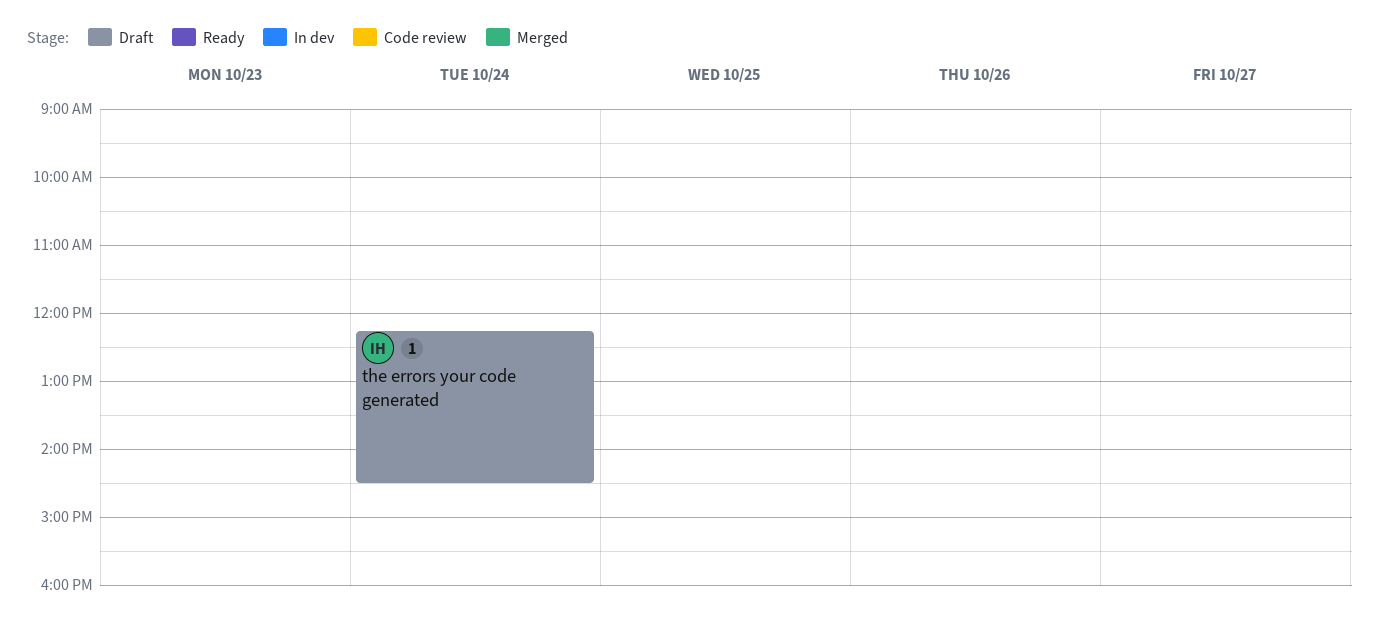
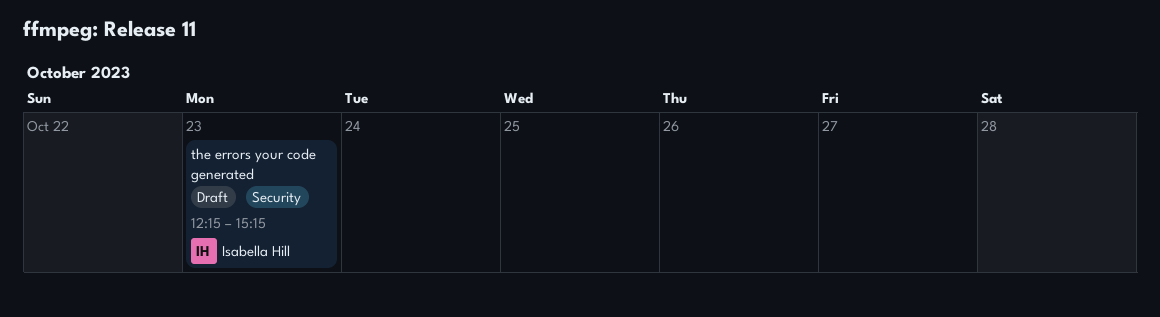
the errors your code generated, day: Oct 24 -> Oct 23
the errors your code generated, ends: 14:30 -> 15:15

